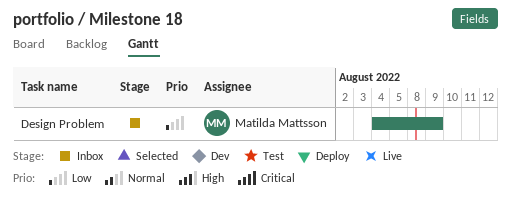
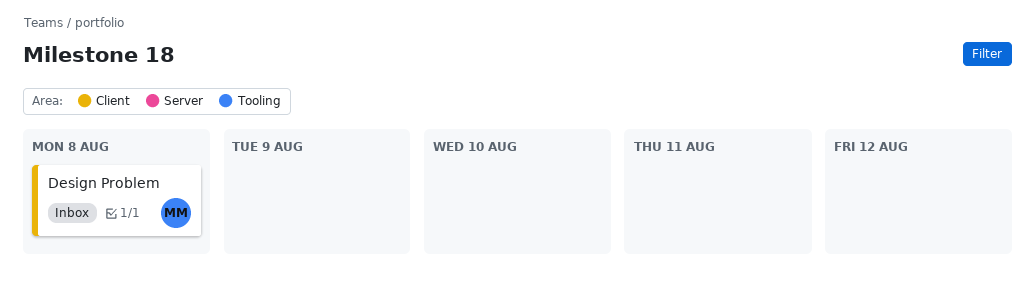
Design Problem, due: Aug 9 -> Aug 8

